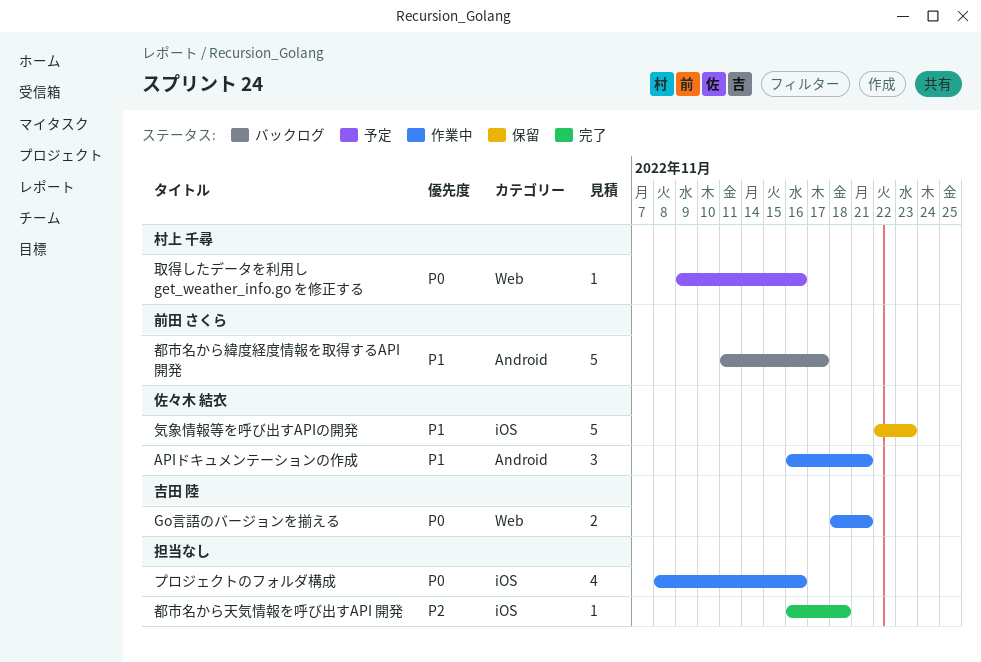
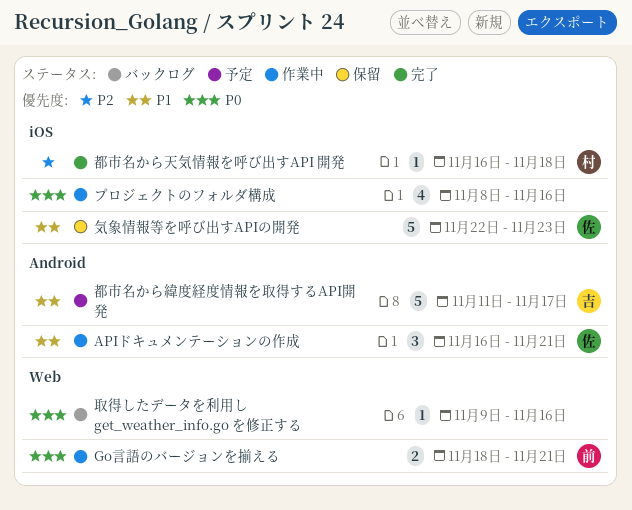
Go言語のバージョンを揃える, owner: 吉田 陸 -> 前田 さくら
取得したデータを利用し get_weather_info.go を修正する, status: 予定 -> バックログ
取得したデータを利用し get_weather_info.go を修正する, owner: 村上 千尋 -> none
都市名から天気情報を呼び出すAPI 開発, owner: none -> 村上 千尋
都市名から緯度経度情報を取得するAPI開発, status: バックログ -> 予定
都市名から緯度経度情報を取得するAPI開発, owner: 前田 さくら -> 吉田 陸

